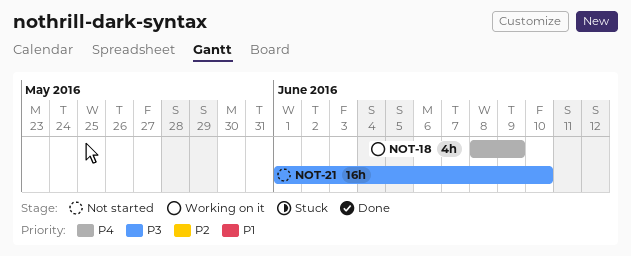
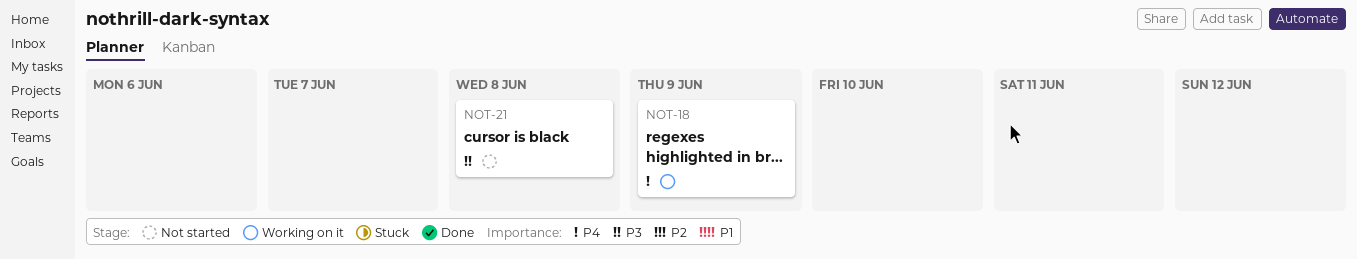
NOT-21, due: Jun 10 -> Jun 8

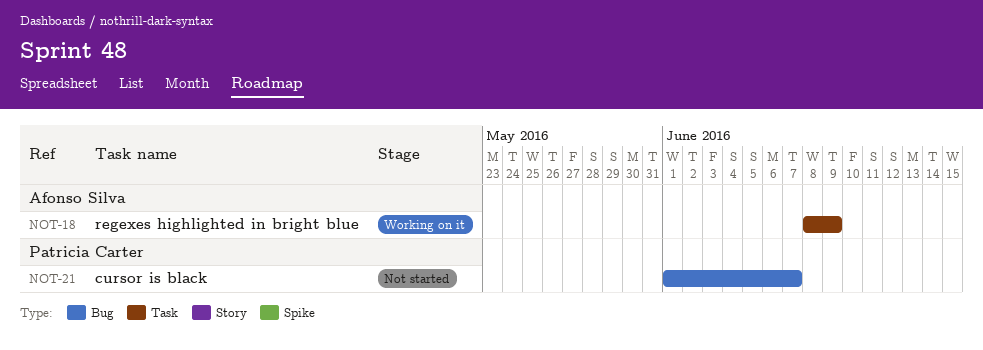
NOT-21, due: Jun 8 -> Jun 7

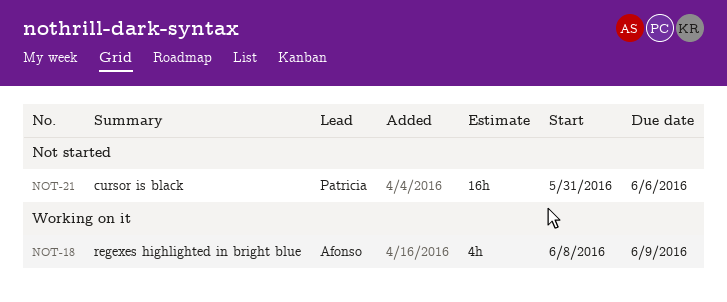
NOT-21, start: Jun 1 -> May 31
NOT-21, due: Jun 7 -> Jun 6

